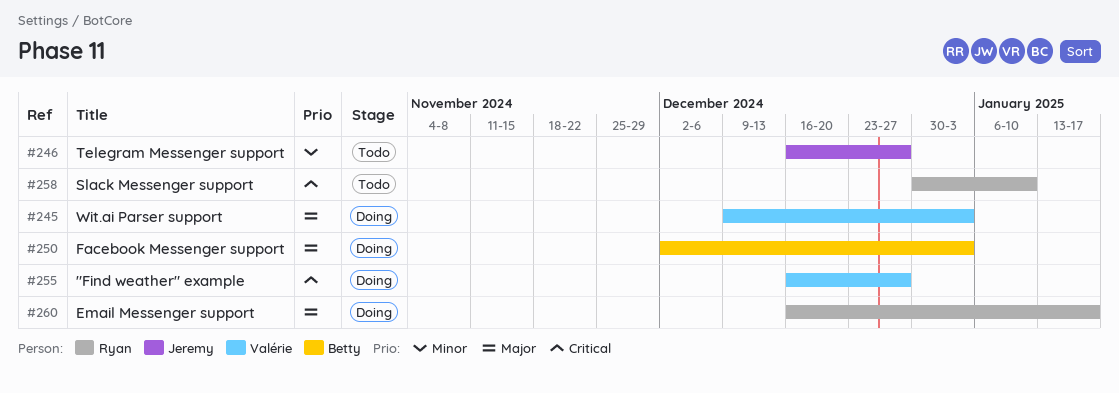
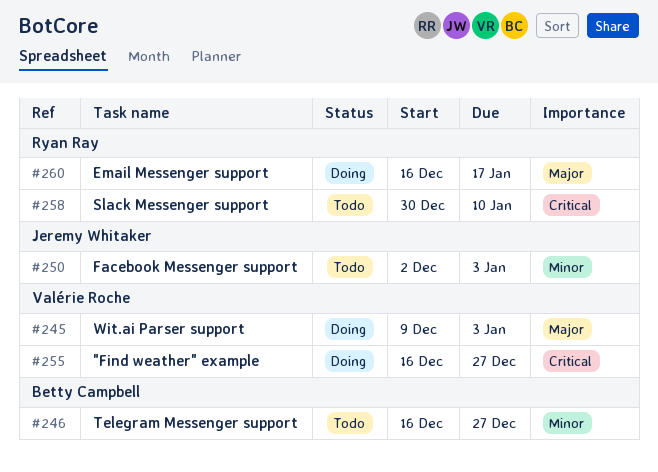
#246, owner: Jeremy Whitaker -> Betty Campbell
#250, status: Doing -> Todo
#250, owner: Betty Campbell -> Jeremy Whitaker
#250, priority: Major -> Minor

